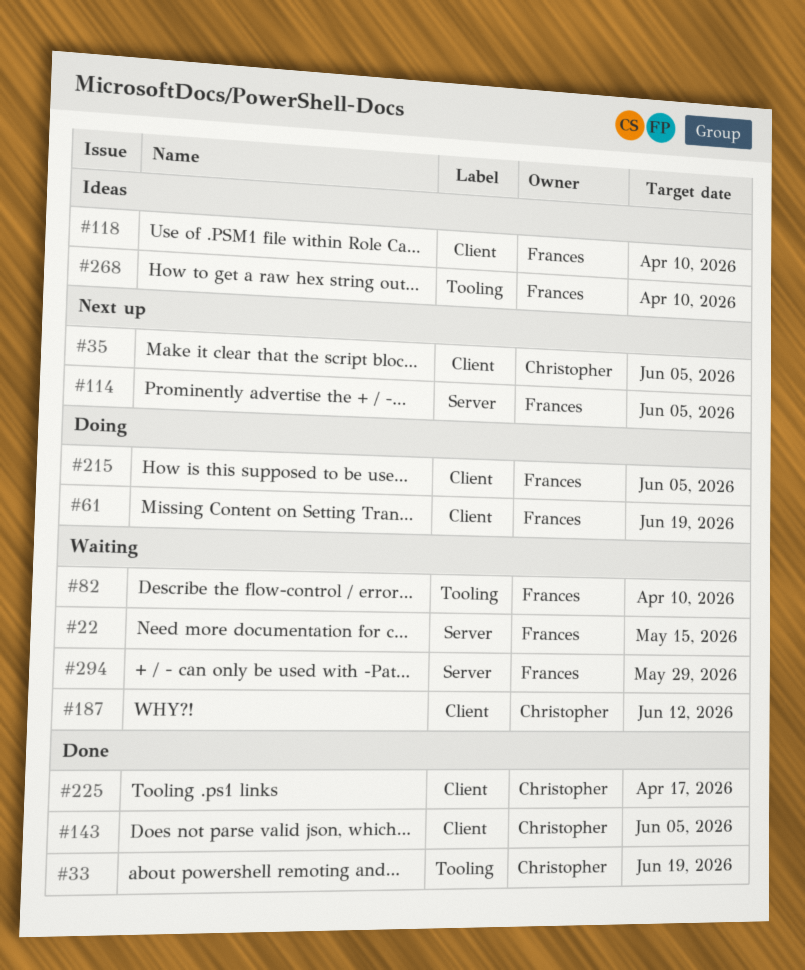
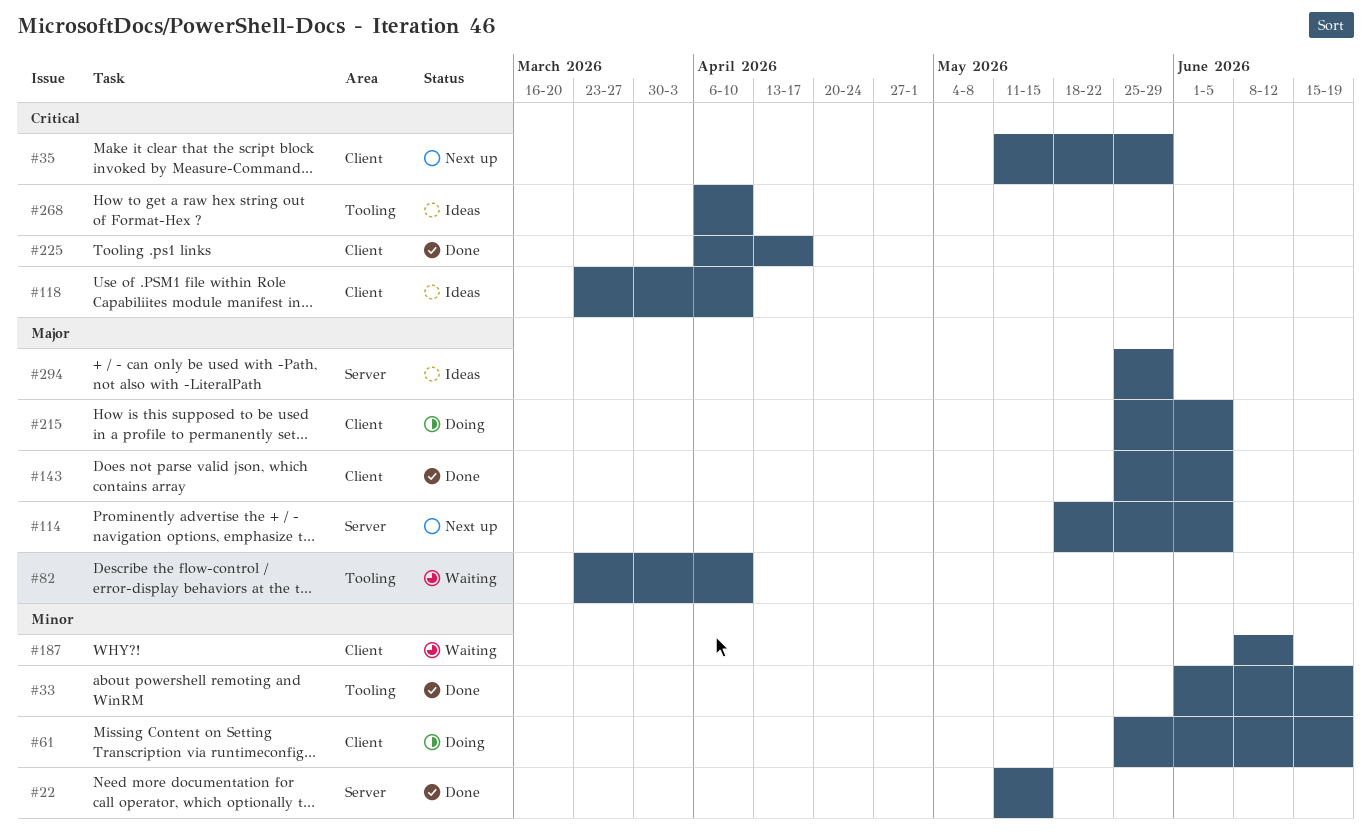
#22, status: Waiting -> Done
#35, due: Jun 5 -> May 29
#294, status: Waiting -> Ideas

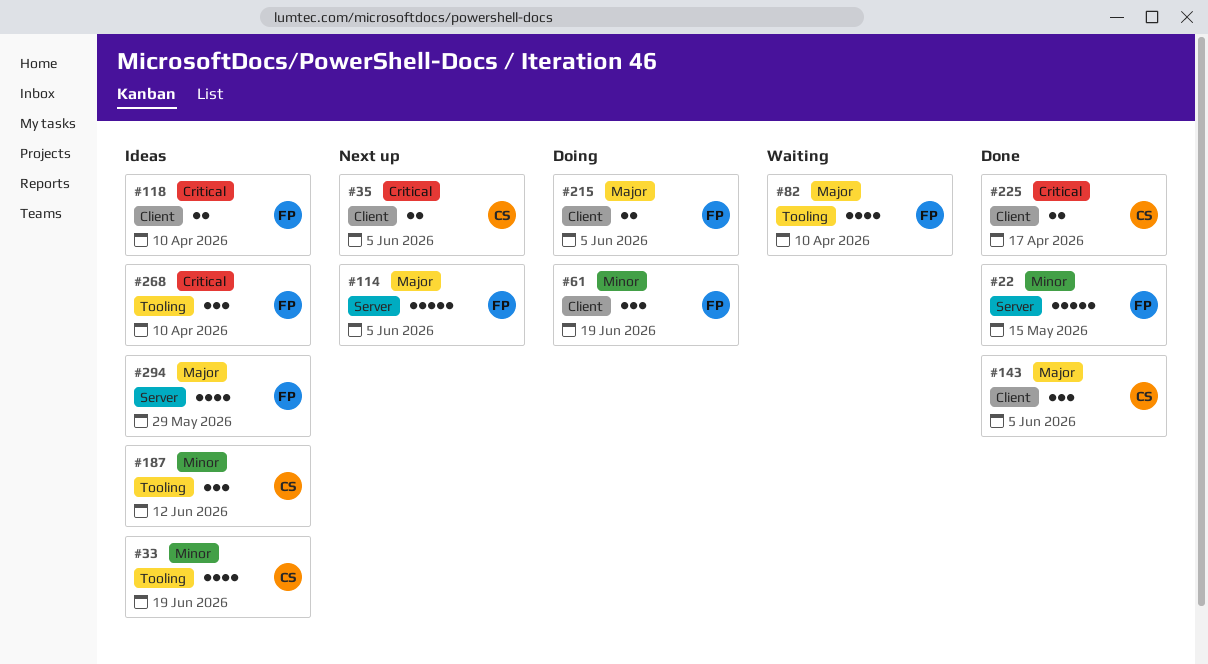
#33, status: Done -> Ideas
#35, due: May 29 -> Jun 5
#187, status: Waiting -> Ideas
#187, label: Client -> Tooling

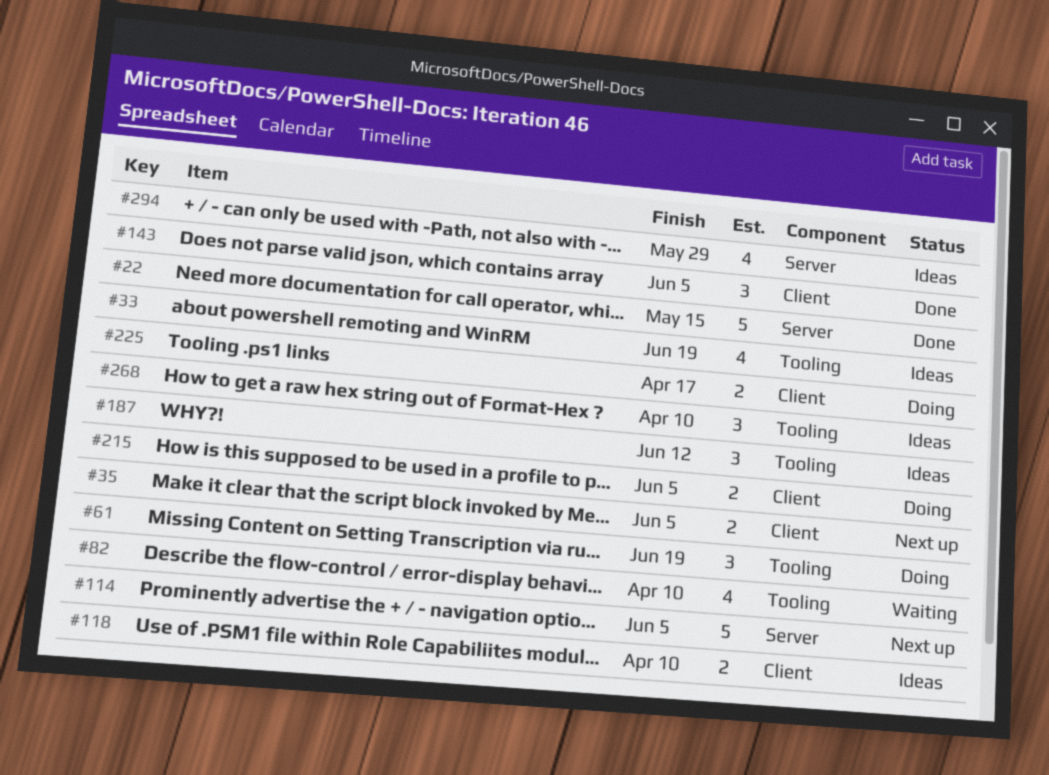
#61, label: Client -> Tooling
#225, status: Done -> Doing

